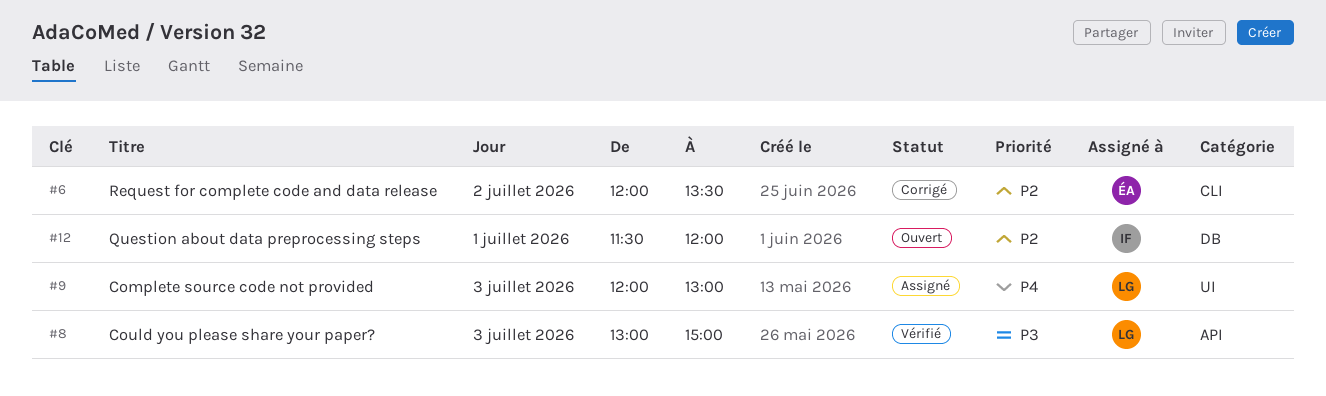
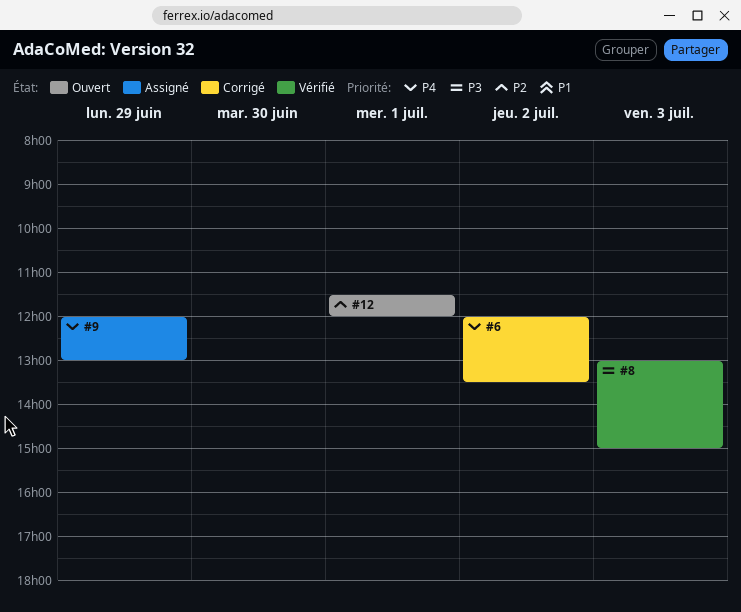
#6, priority: P2 -> P4
#9, day: Jul 3 -> Jun 29

